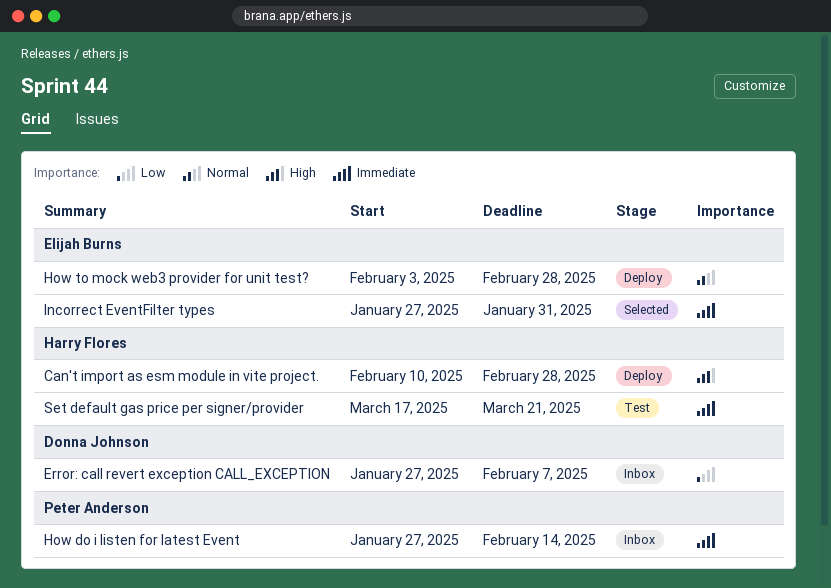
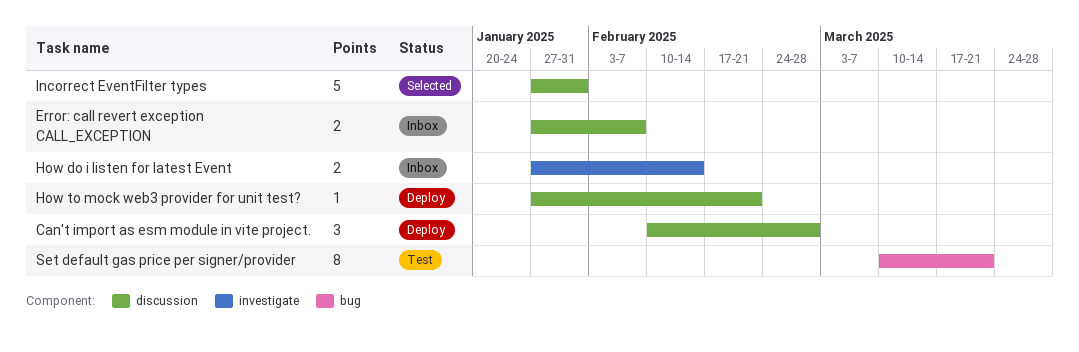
How to mock web3 provider for unit test?, start: Feb 3 -> Jan 27
How to mock web3 provider for unit test?, due: Feb 28 -> Feb 21
Set default gas price per signer/provider, start: Mar 17 -> Mar 10

